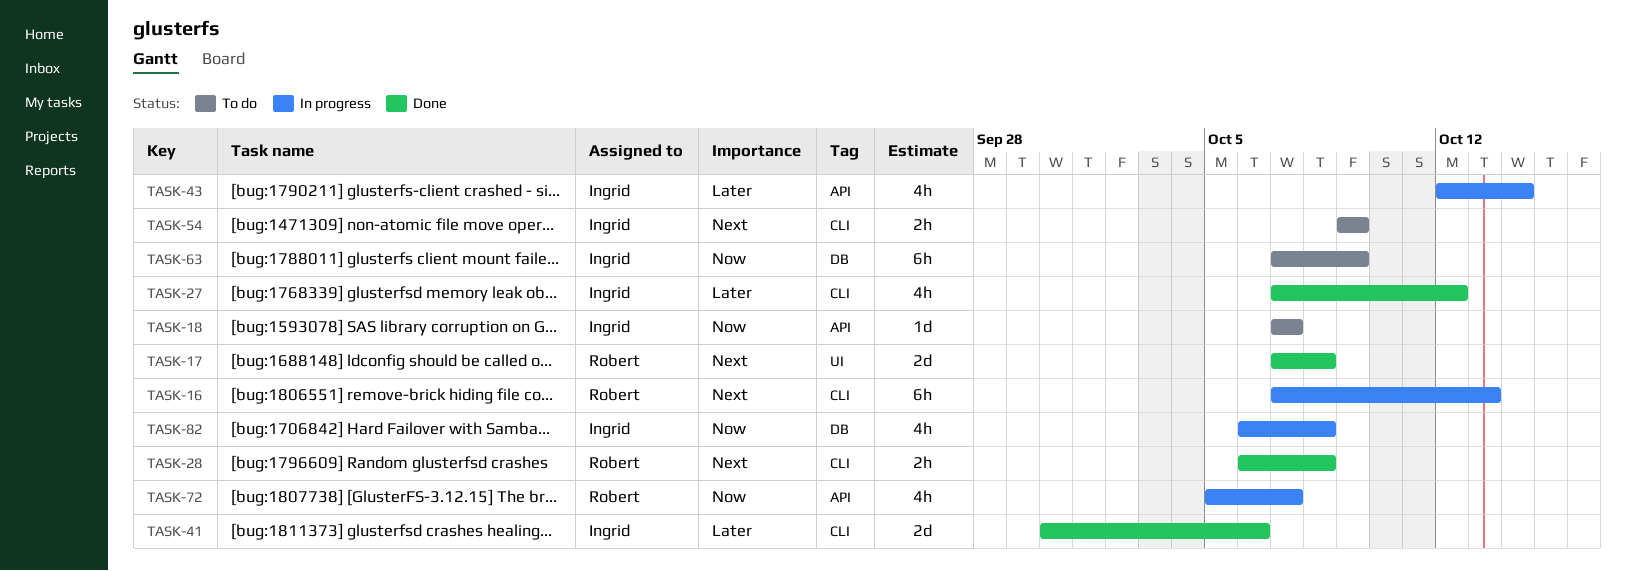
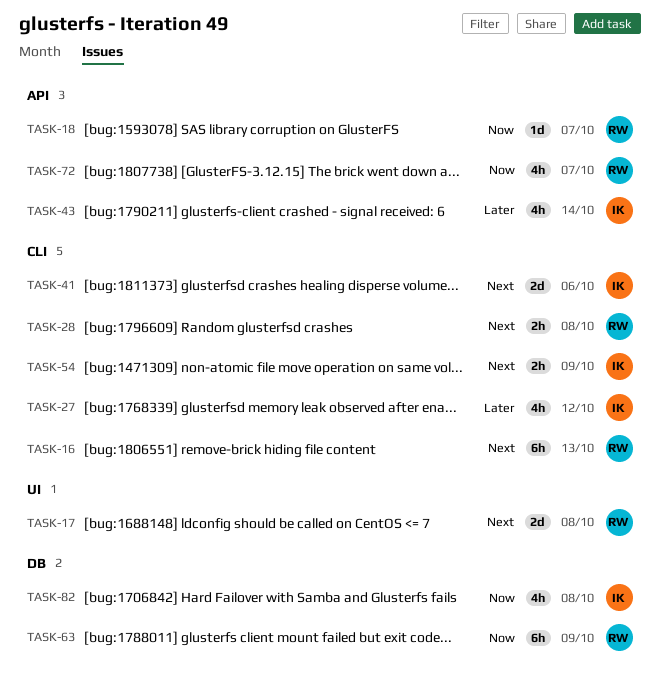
TASK-18, owner: Ingrid -> Robert
TASK-41, priority: Later -> Next
TASK-63, owner: Ingrid -> Robert

